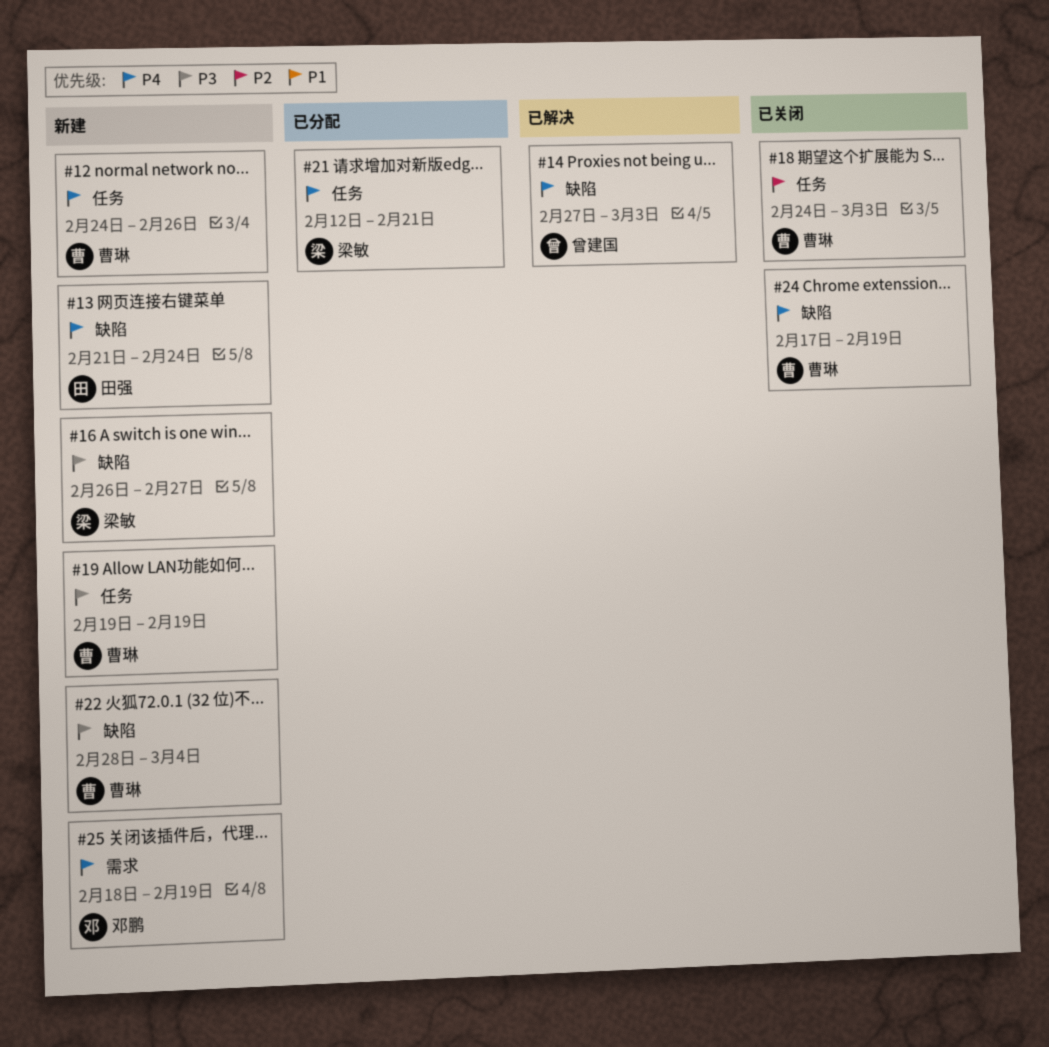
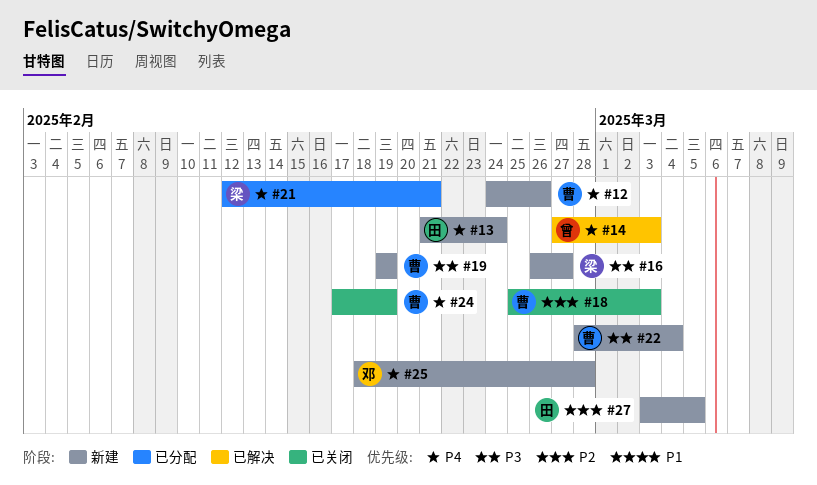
#18, start: Feb 24 -> Feb 25
#25, due: Feb 19 -> Feb 28
#27: none -> present

